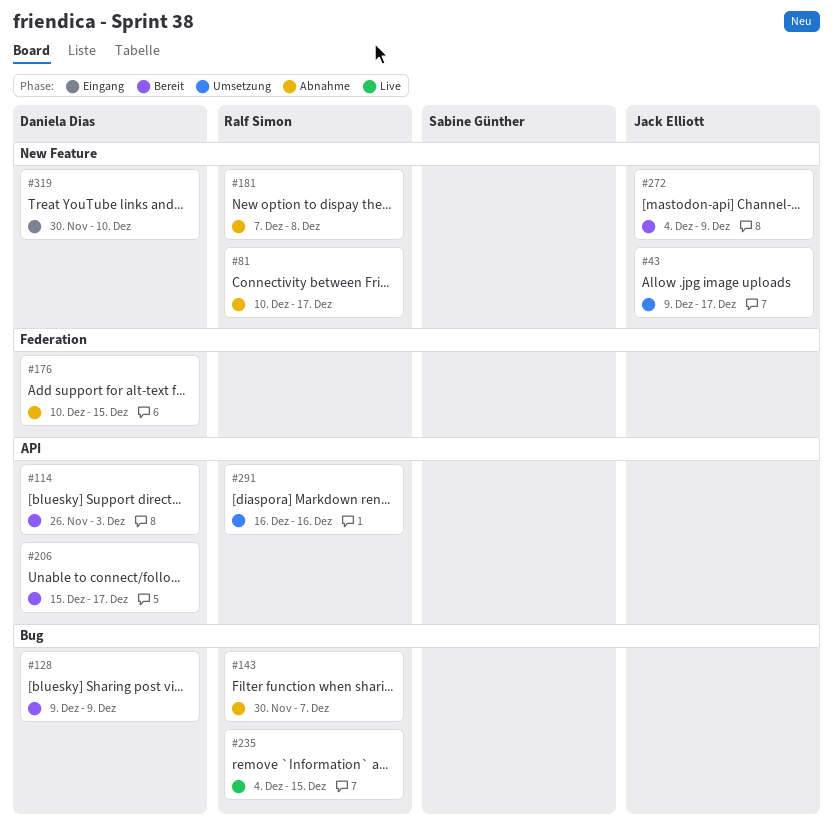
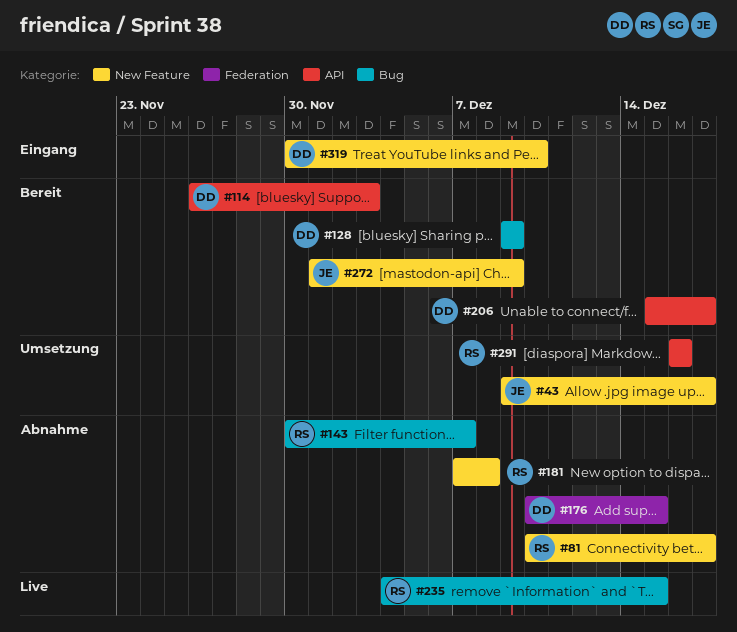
#272, start: Dec 4 -> Dec 1

